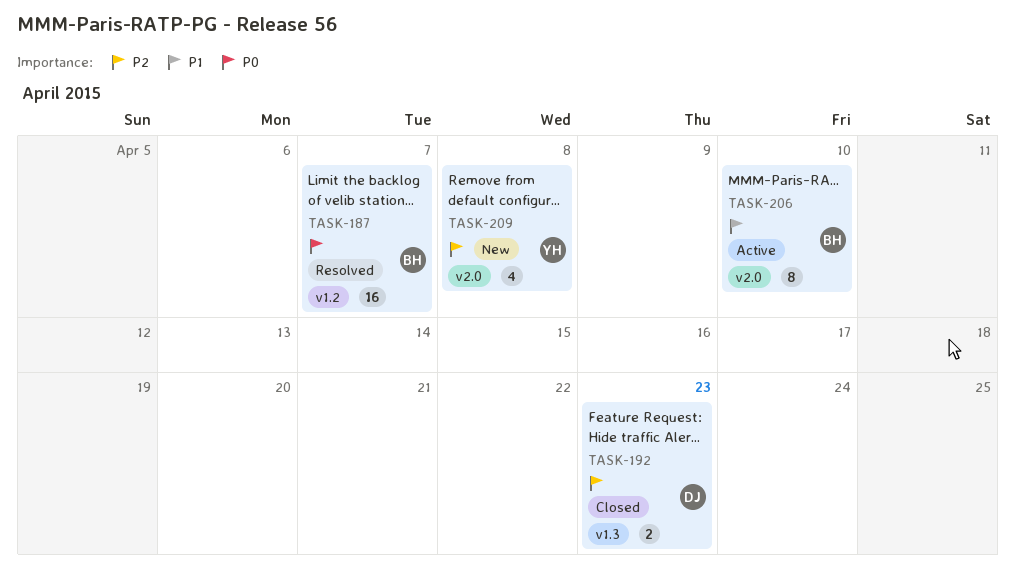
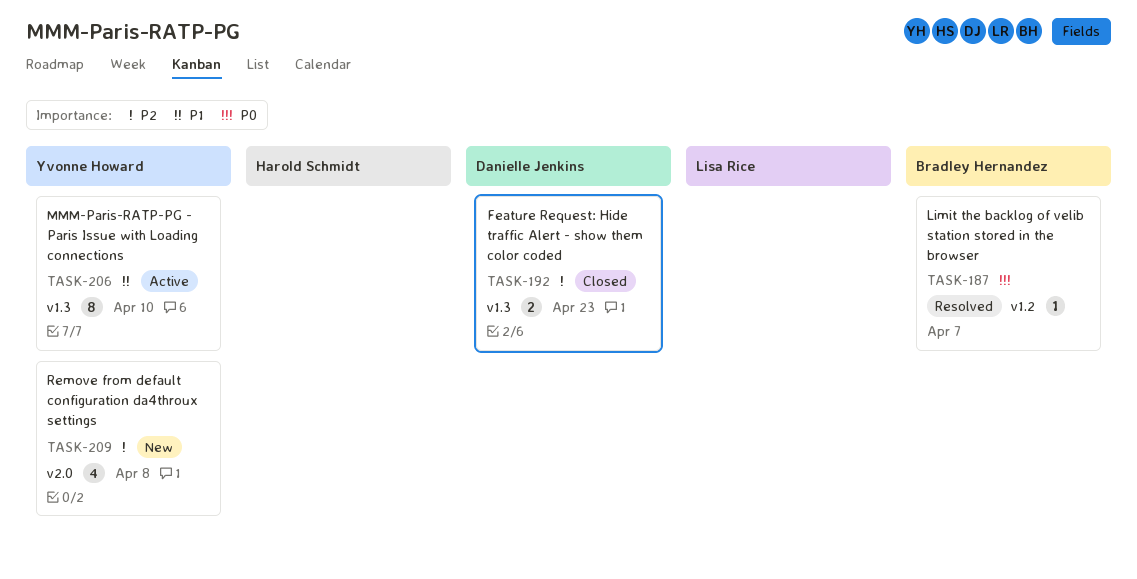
TASK-187, estimate: 16 -> 1
TASK-206, owner: Bradley Hernandez -> Yvonne Howard
TASK-206, label: v2.0 -> v1.3

